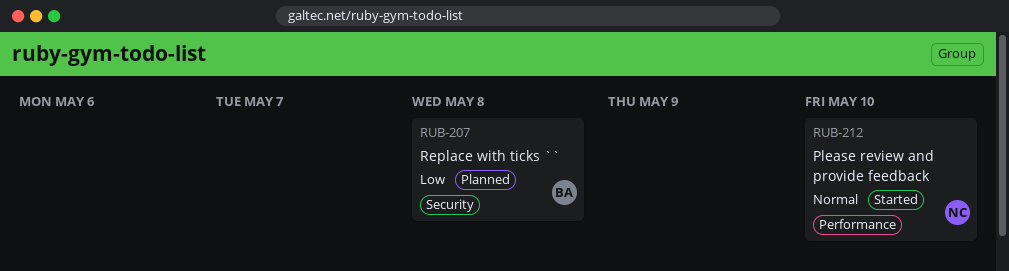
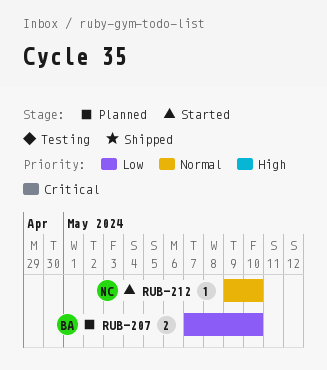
RUB-207, due: May 8 -> May 10

